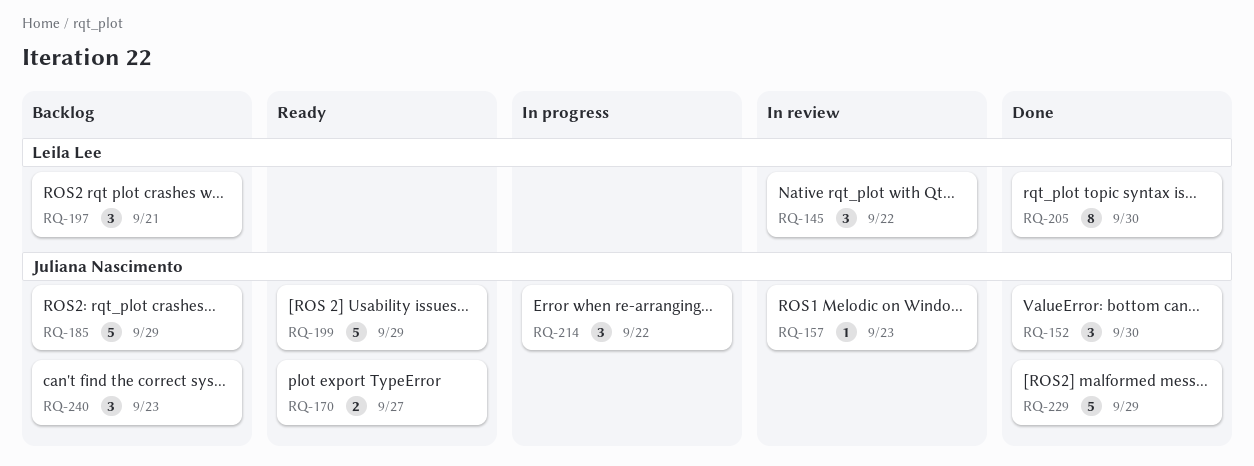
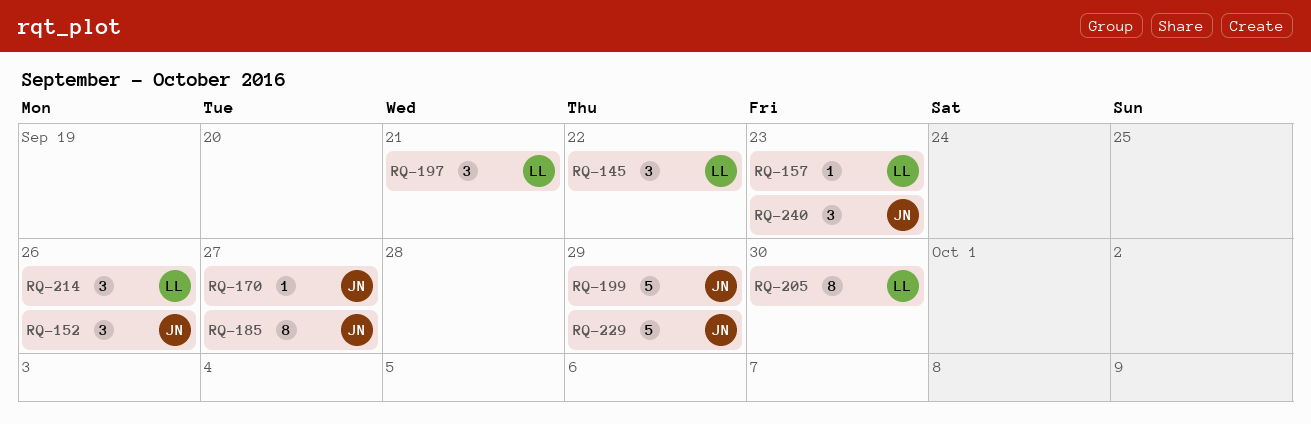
RQ-152, due: Sep 30 -> Sep 26
RQ-157, owner: Juliana Nascimento -> Leila Lee
RQ-170, estimate: 2 -> 1
RQ-185, estimate: 5 -> 8
RQ-185, due: Sep 29 -> Sep 27
RQ-214, owner: Juliana Nascimento -> Leila Lee
RQ-214, due: Sep 22 -> Sep 26

